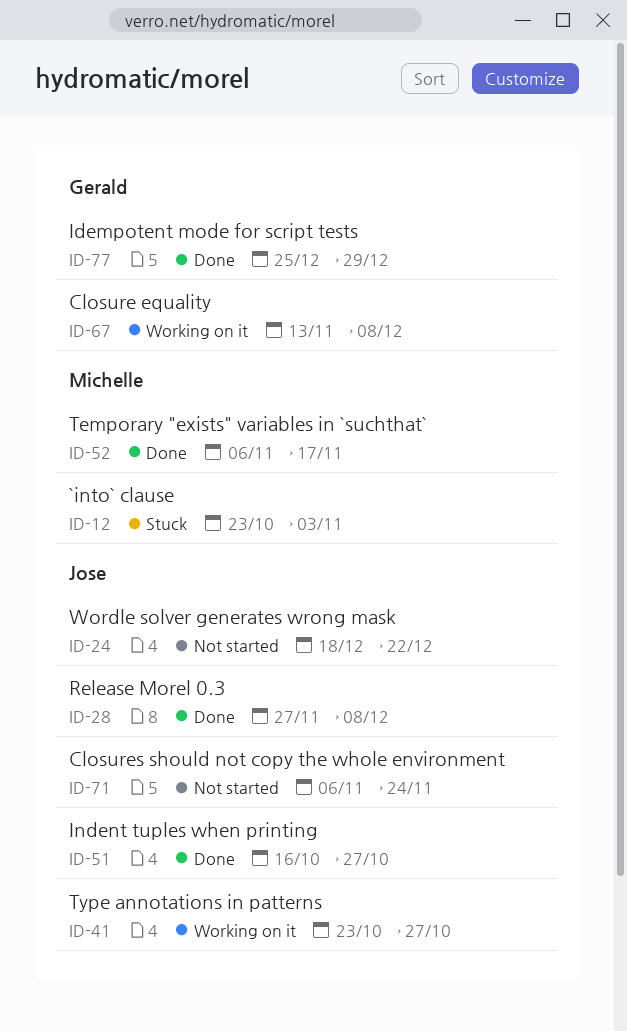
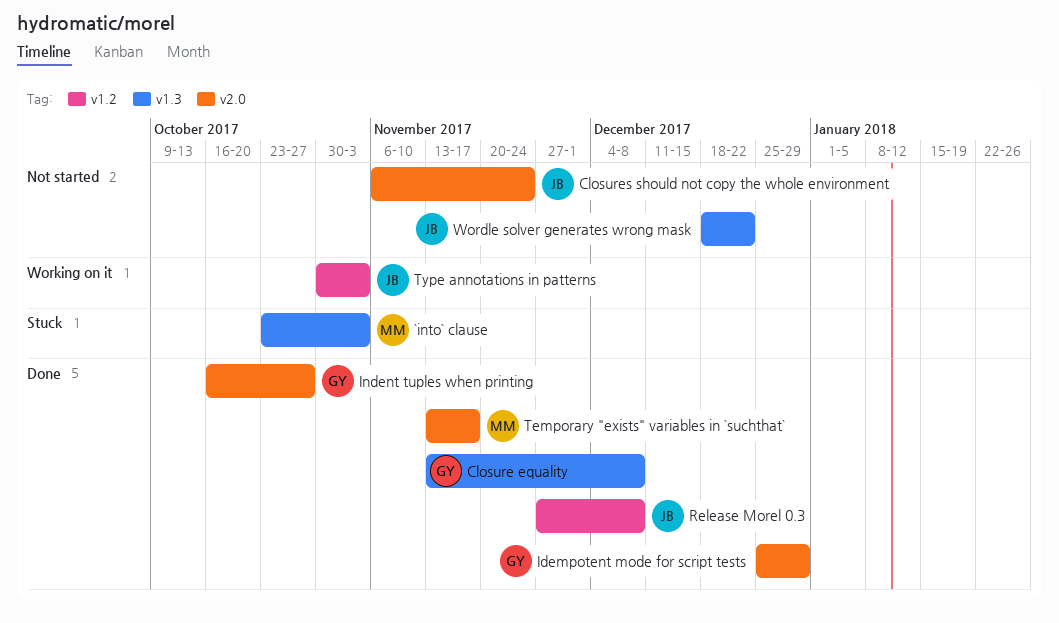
Closure equality, status: Working on it -> Done
Indent tuples when printing, owner: Jose -> Gerald
Temporary "exists" variables in `suchthat`, start: Nov 6 -> Nov 13
Type annotations in patterns, start: Oct 23 -> Oct 30
Type annotations in patterns, due: Oct 27 -> Nov 3

